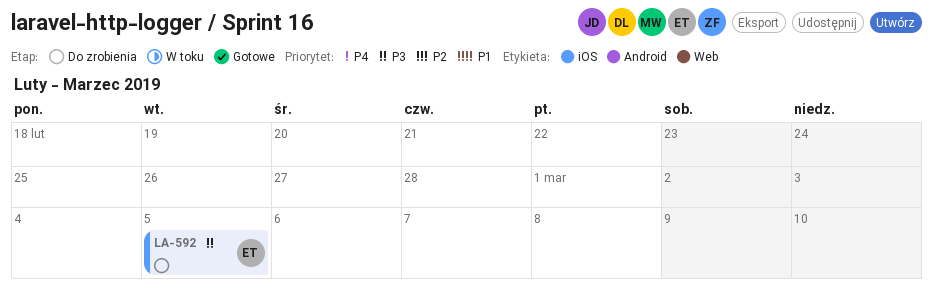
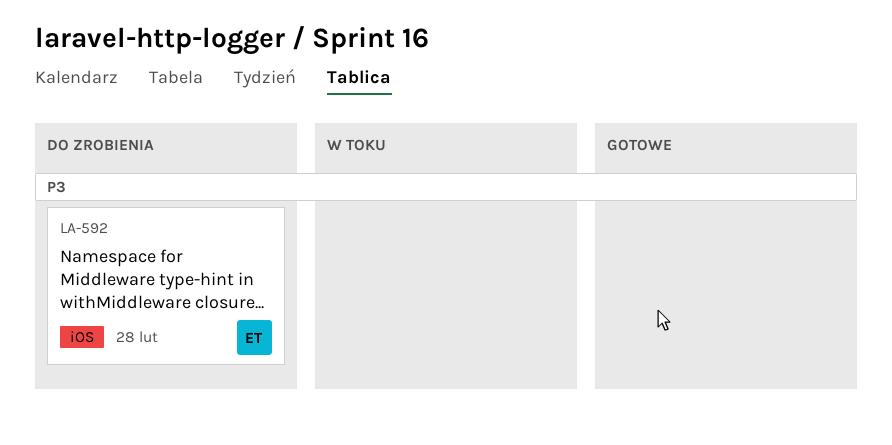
LA-592, due: Mar 5 -> Feb 28

